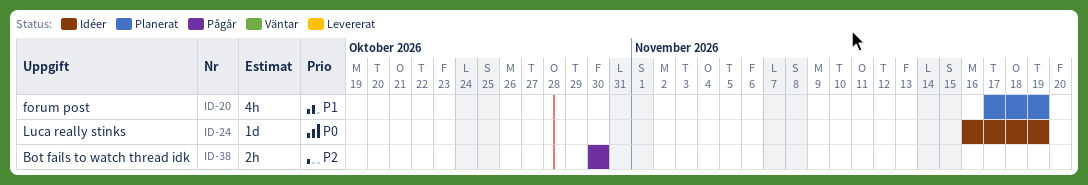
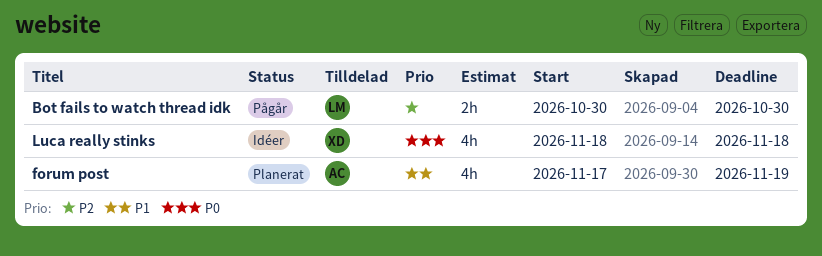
Luca really stinks, estimate: 1d -> 4h
Luca really stinks, start: Nov 16 -> Nov 18
Luca really stinks, due: Nov 19 -> Nov 18

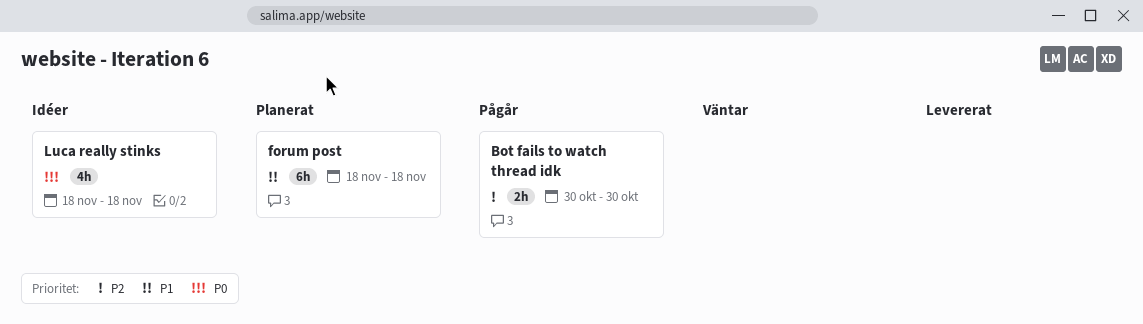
forum post, estimate: 4h -> 6h
forum post, start: Nov 17 -> Nov 18
forum post, due: Nov 19 -> Nov 18

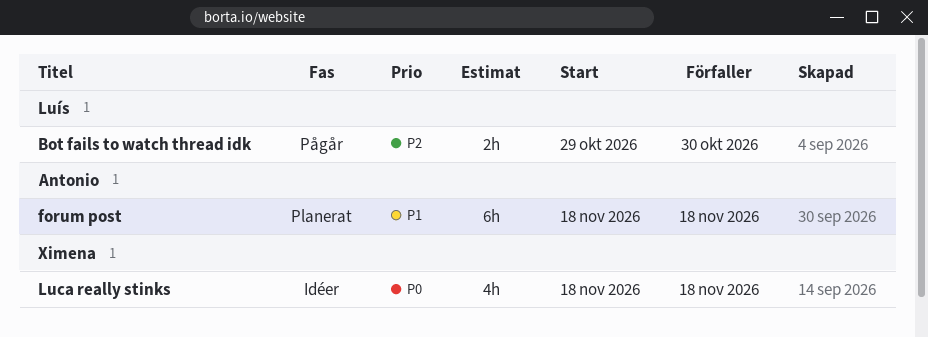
Bot fails to watch thread idk, start: Oct 30 -> Oct 29

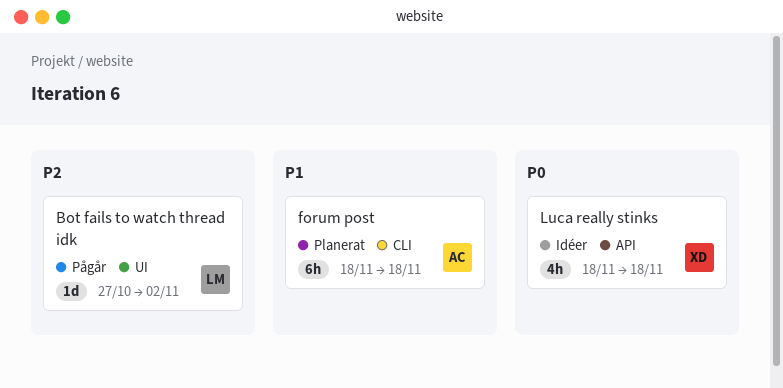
Bot fails to watch thread idk, estimate: 2h -> 1d
Bot fails to watch thread idk, start: Oct 29 -> Oct 27
Bot fails to watch thread idk, due: Oct 30 -> Nov 2

